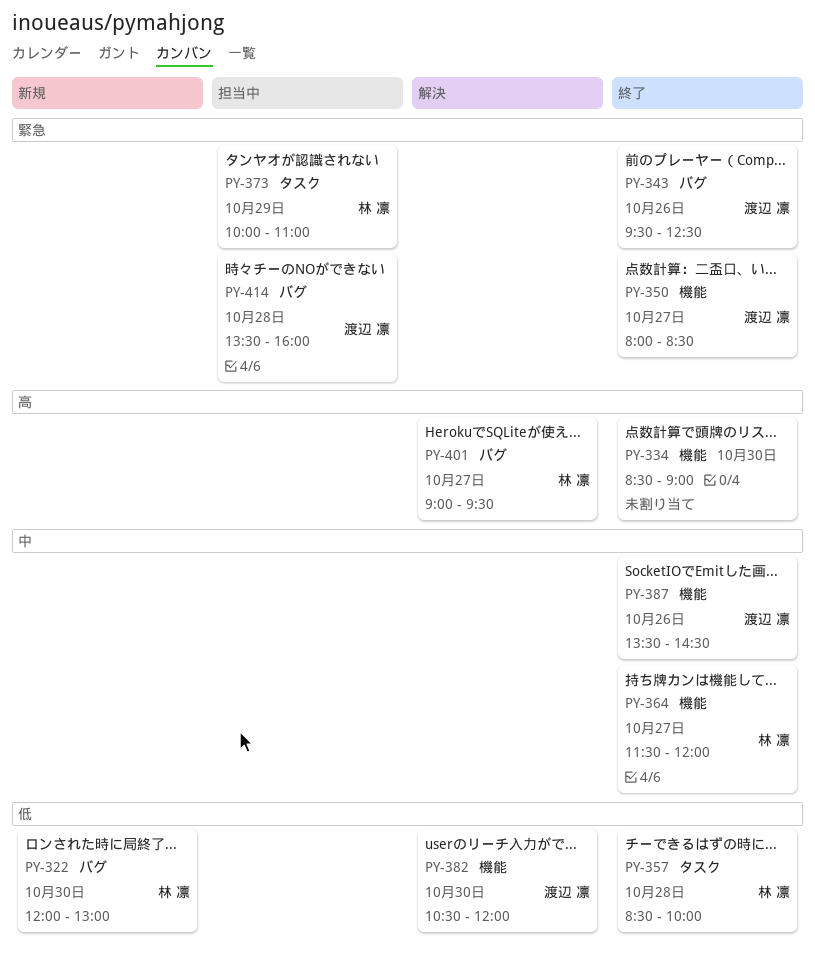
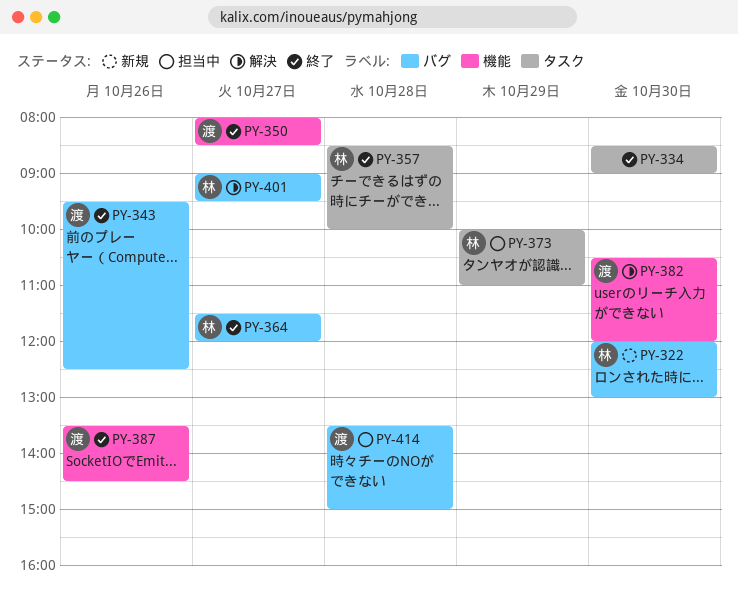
PY-334, label: 機能 -> タスク
PY-364, label: 機能 -> バグ
PY-414, ends: 16:00 -> 15:00

